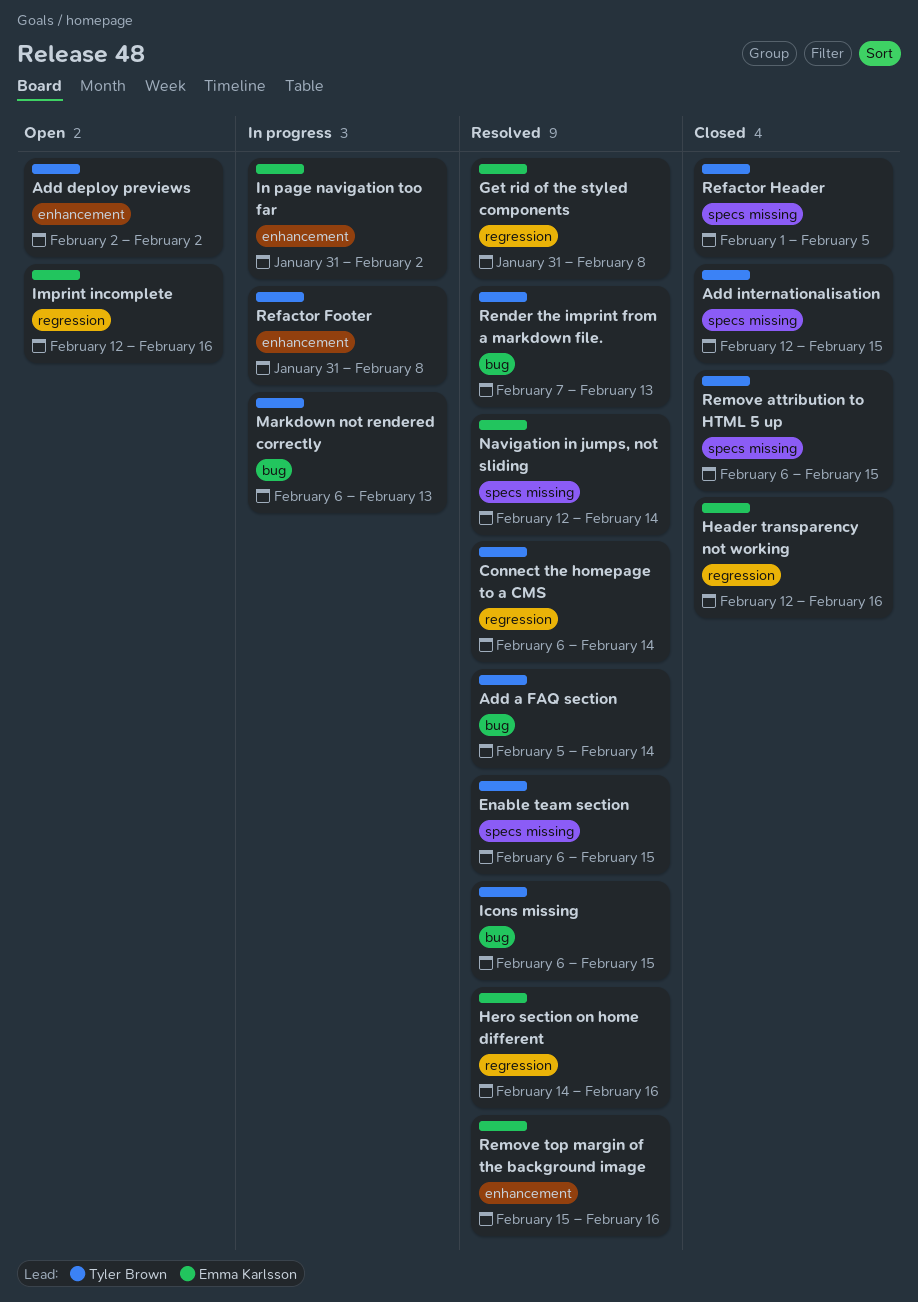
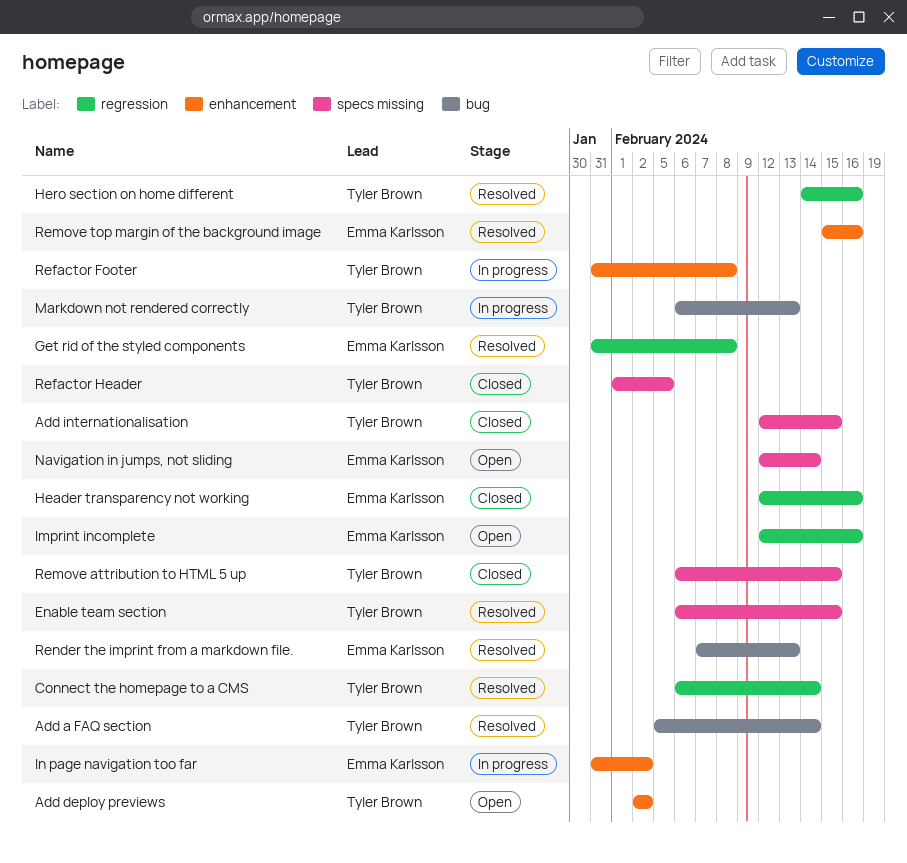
Hero section on home different, owner: Emma Karlsson -> Tyler Brown
Icons missing: present -> none
Navigation in jumps, not sliding, status: Resolved -> Open
Render the imprint from a markdown file., owner: Tyler Brown -> Emma Karlsson

